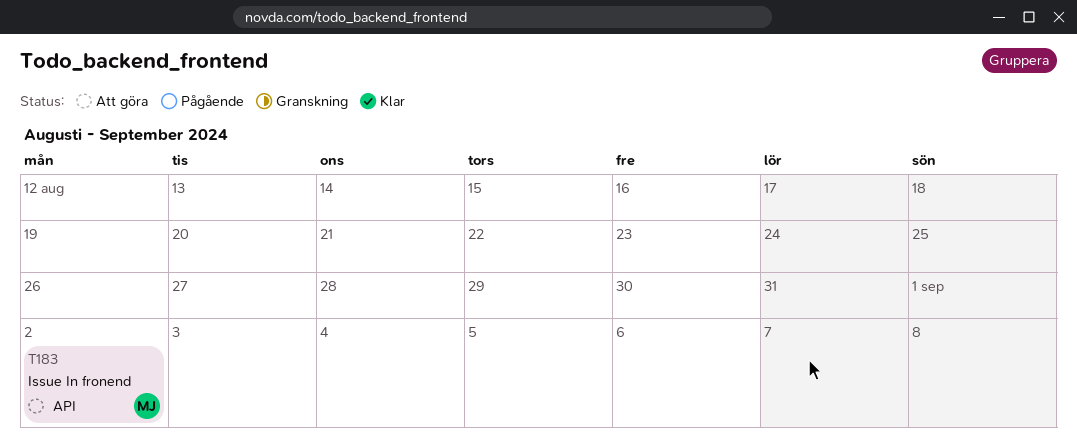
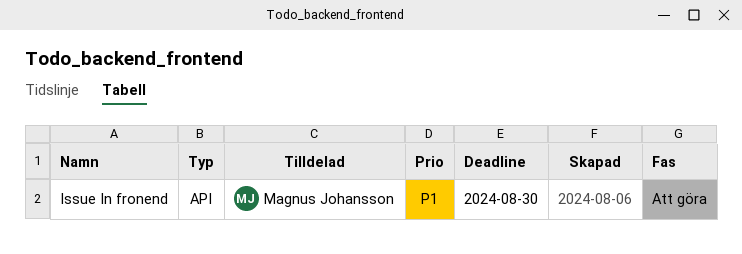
Issue In fronend, due: Sep 2 -> Aug 30

